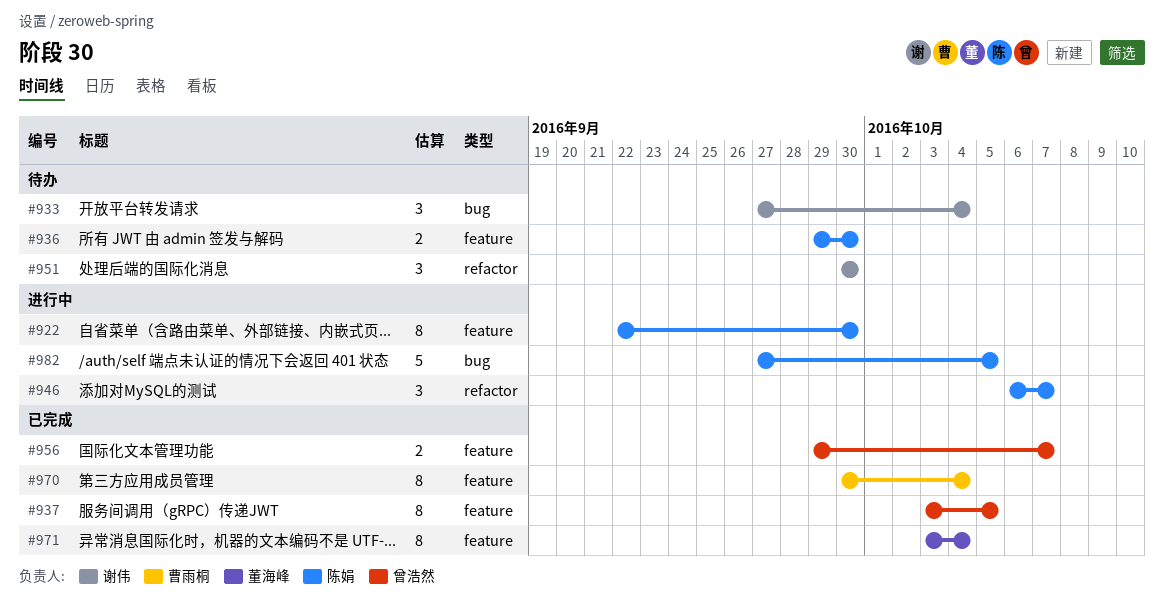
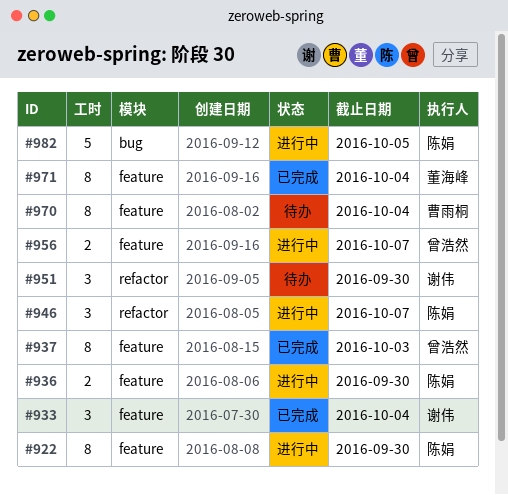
#933, status: 待办 -> 已完成
#933, label: bug -> feature
#936, status: 待办 -> 进行中
#937, due: Oct 5 -> Oct 3
#956, status: 已完成 -> 进行中
#970, status: 已完成 -> 待办

